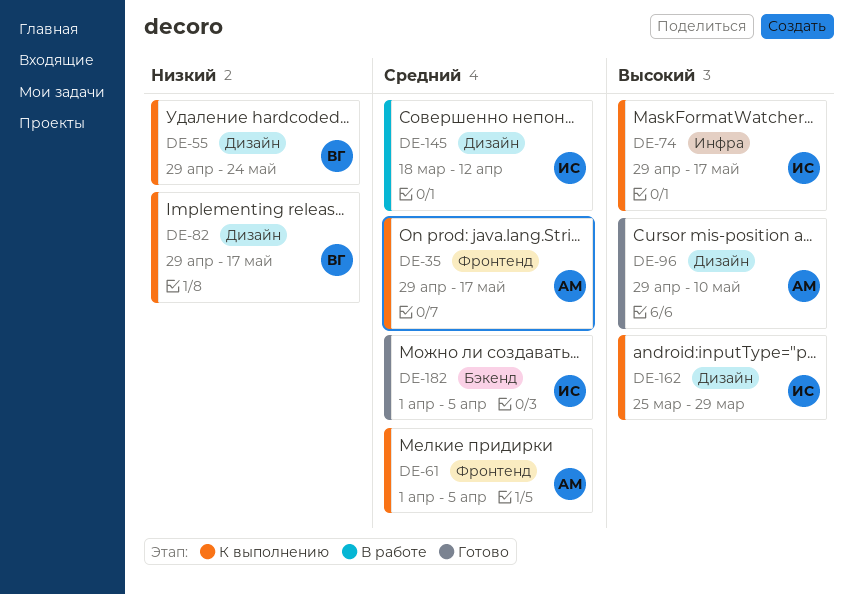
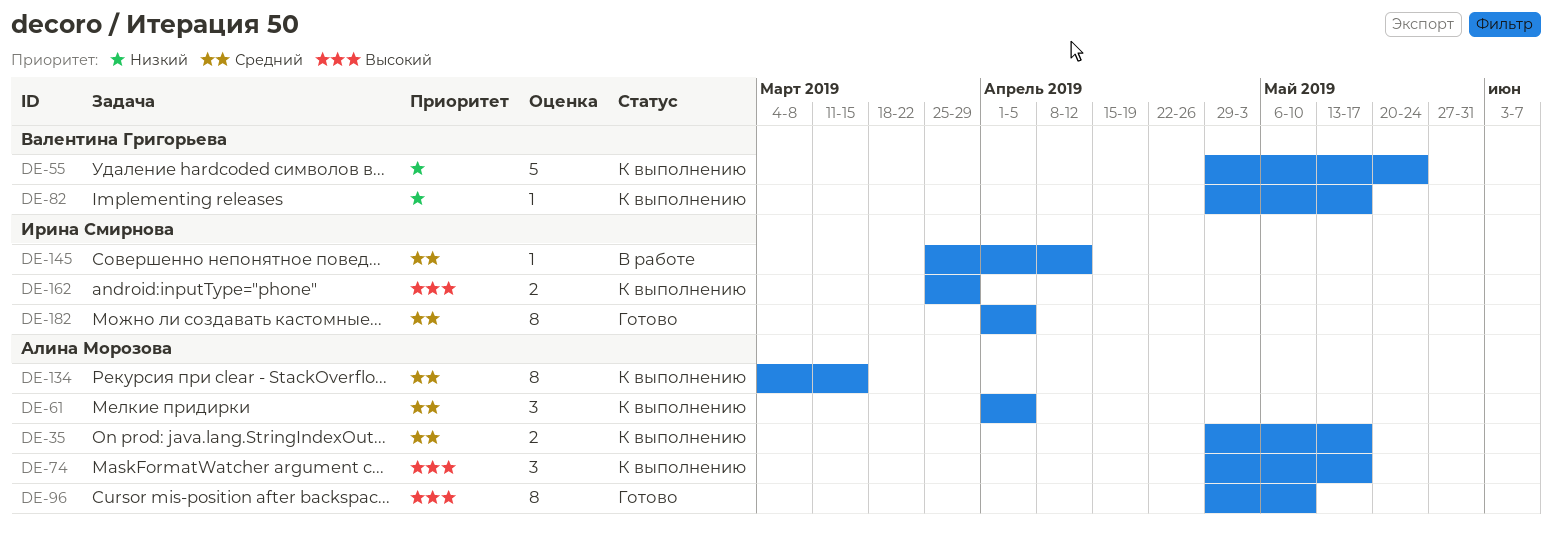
DE-74, owner: Ирина Смирнова -> Алина Морозова
DE-134: none -> present
DE-145, start: Mar 18 -> Mar 25

